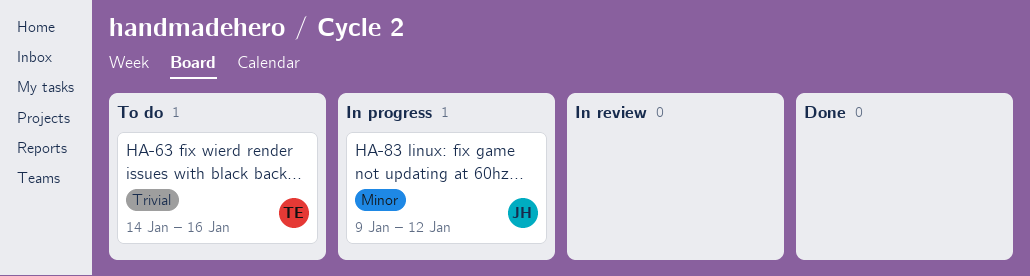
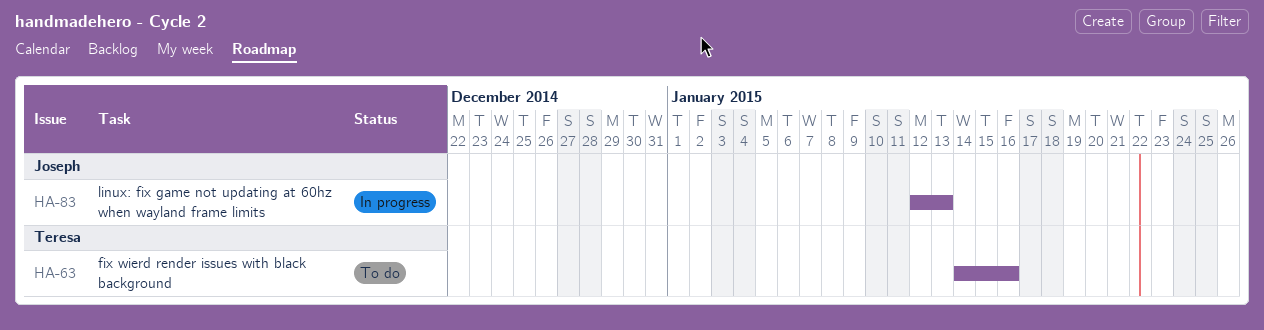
HA-83, start: Jan 9 -> Jan 12
HA-83, due: Jan 12 -> Jan 13

